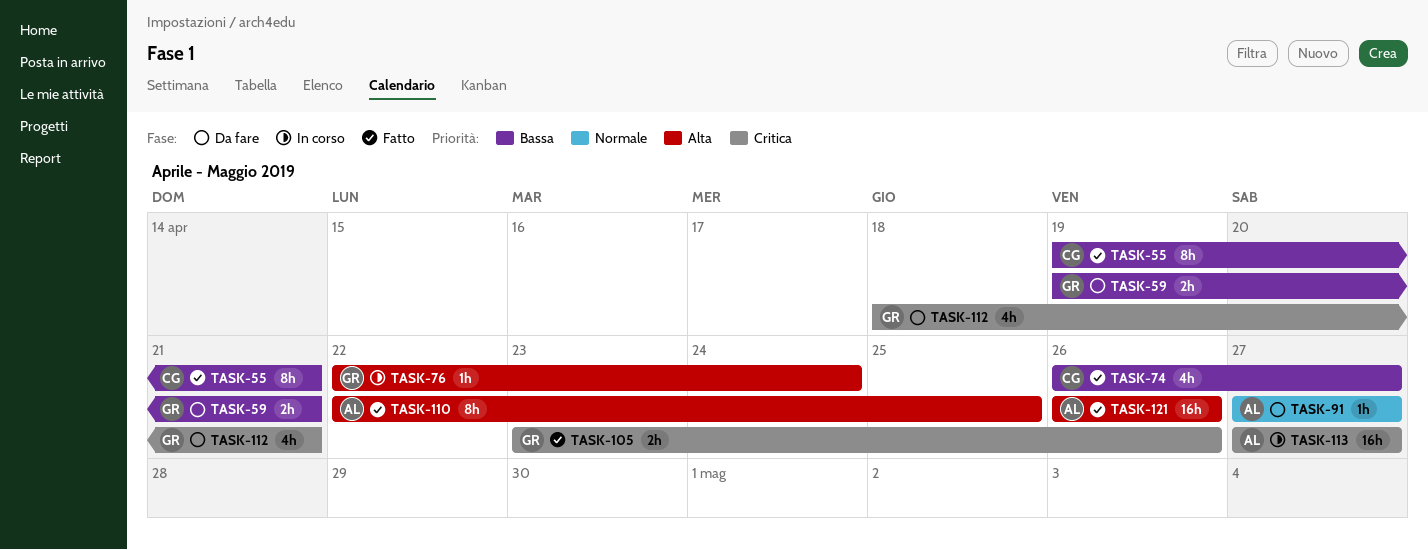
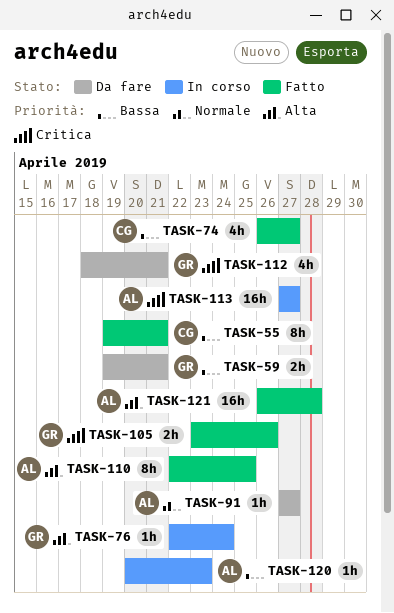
TASK-120: none -> present
TASK-121, due: Apr 26 -> Apr 28

